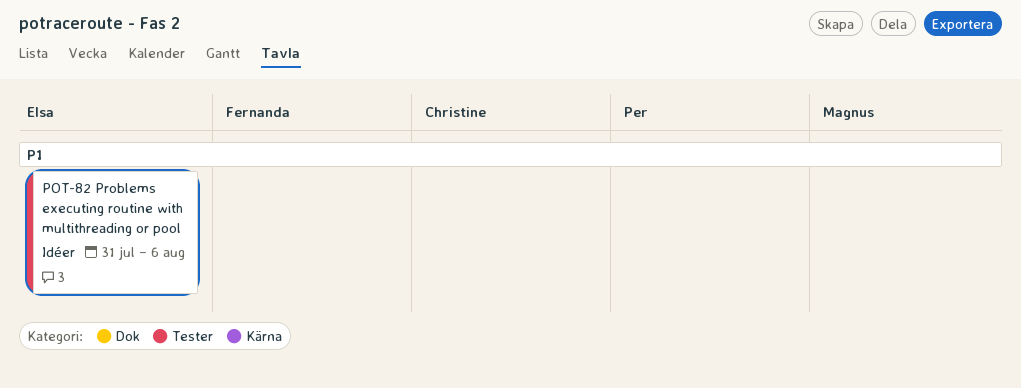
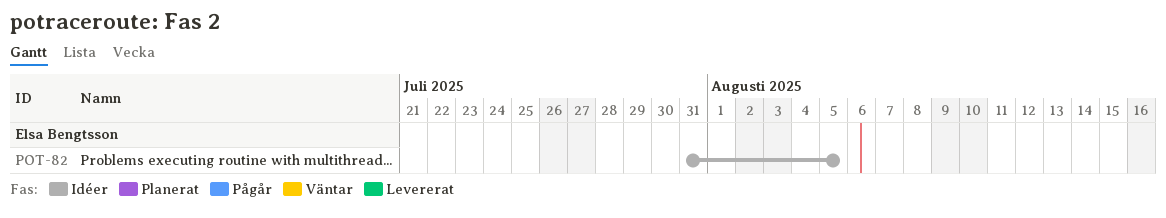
POT-82, due: Aug 6 -> Aug 5

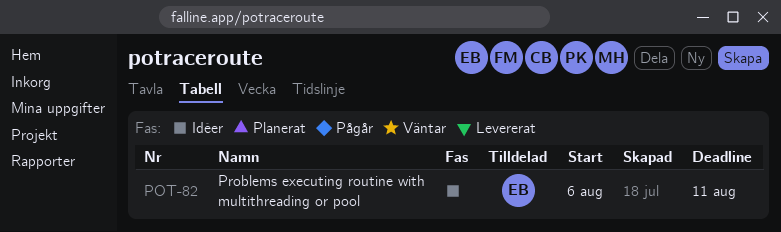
POT-82, start: Jul 31 -> Aug 6
POT-82, due: Aug 5 -> Aug 11

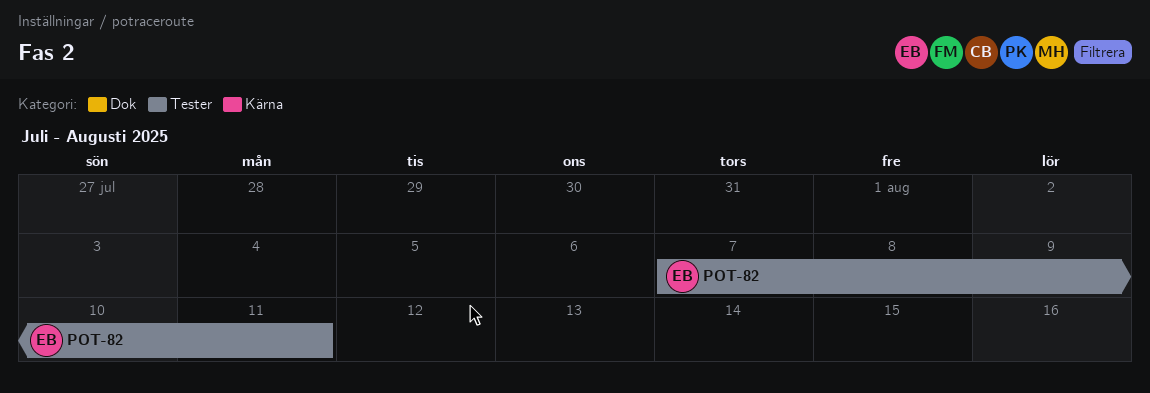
POT-82, start: Aug 6 -> Aug 7

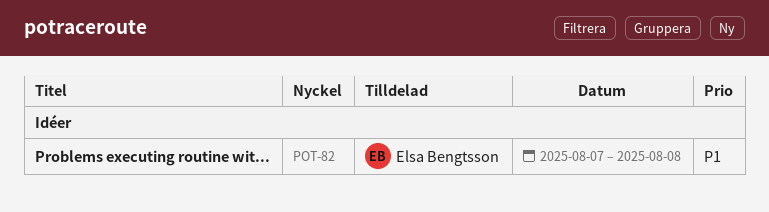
POT-82, due: Aug 11 -> Aug 8

